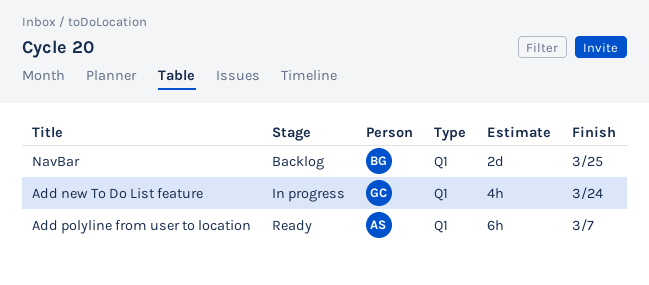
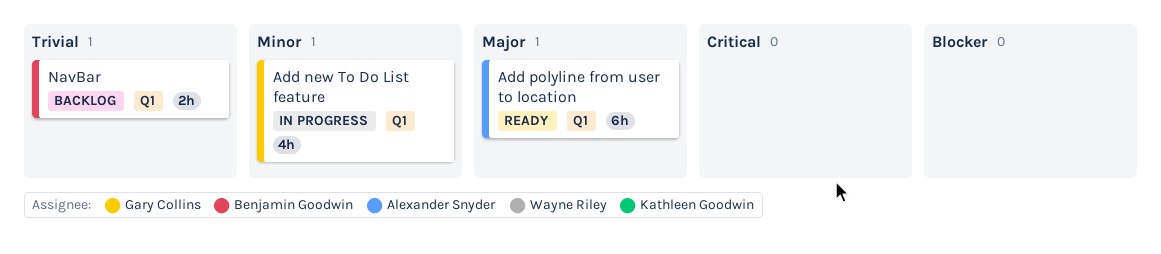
NavBar, estimate: 2d -> 2h

